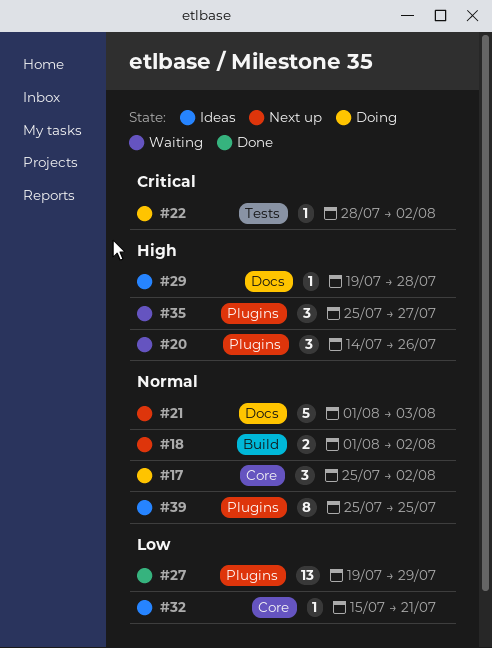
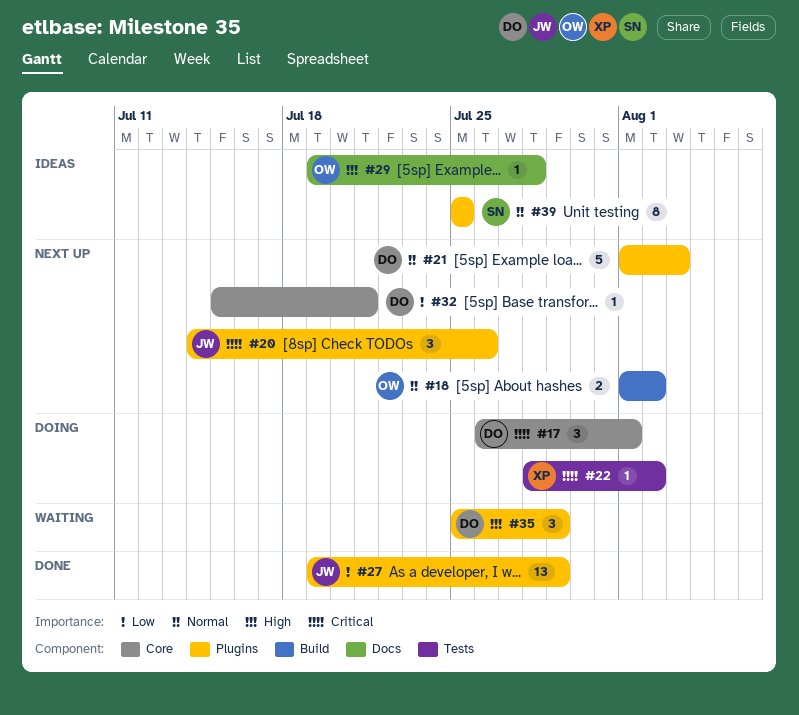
#17, priority: Normal -> Critical
#17, start: Jul 25 -> Jul 26
#17, due: Aug 2 -> Aug 1
#20, status: Waiting -> Next up
#20, priority: High -> Critical
#21, label: Docs -> Plugins
#32, status: Ideas -> Next up
#35, due: Jul 27 -> Jul 29

